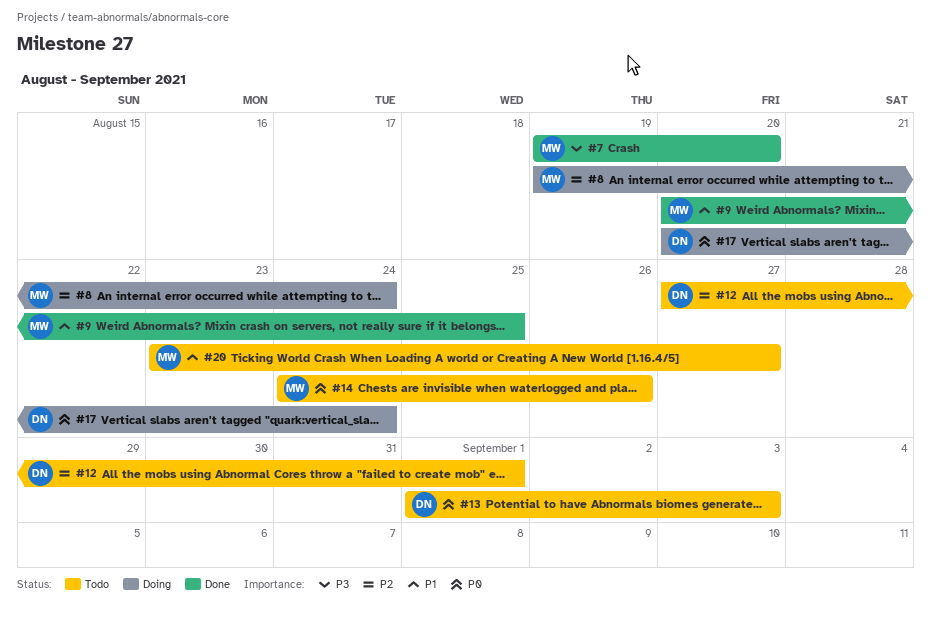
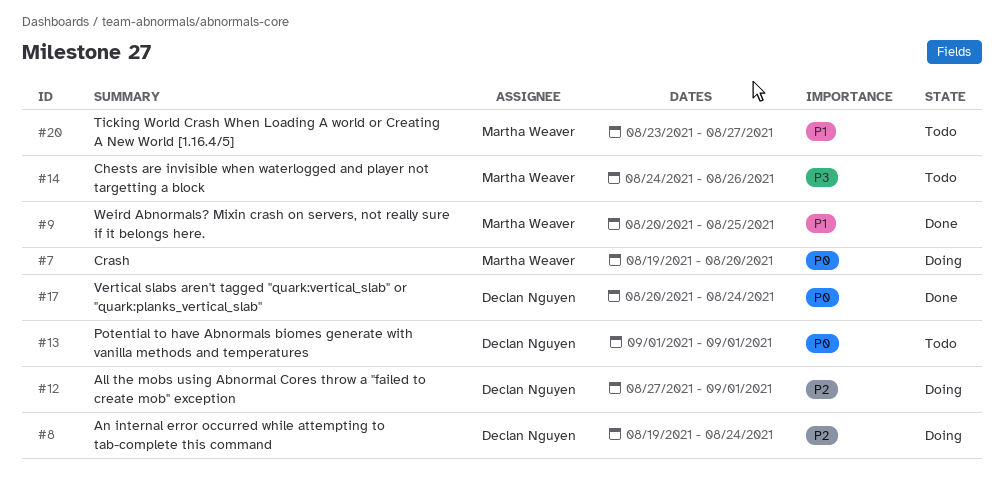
#7, status: Done -> Doing
#7, priority: P3 -> P0
#8, owner: Martha Weaver -> Declan Nguyen
#12, status: Todo -> Doing
#13, due: Sep 3 -> Sep 1
#14, priority: P0 -> P3
#17, status: Doing -> Done

